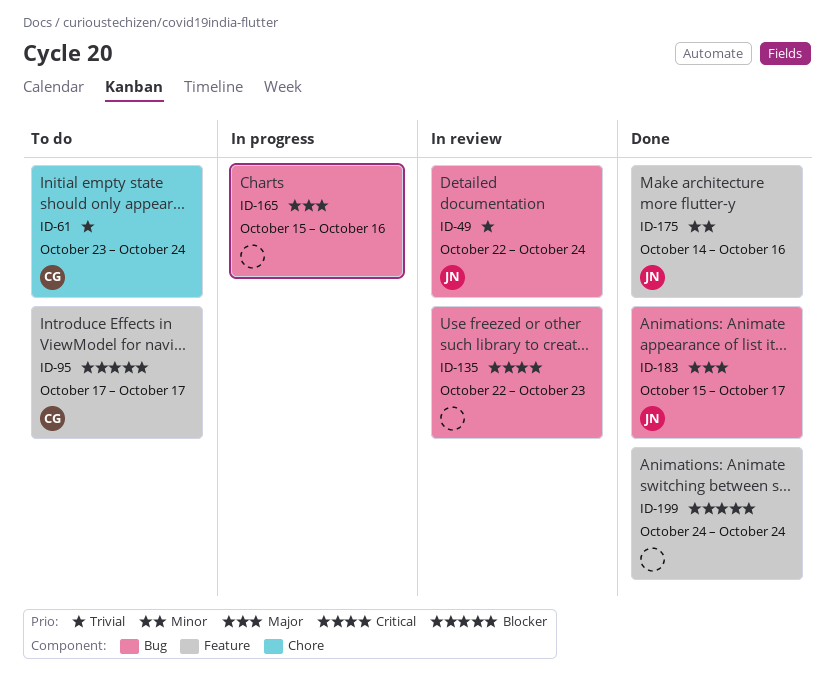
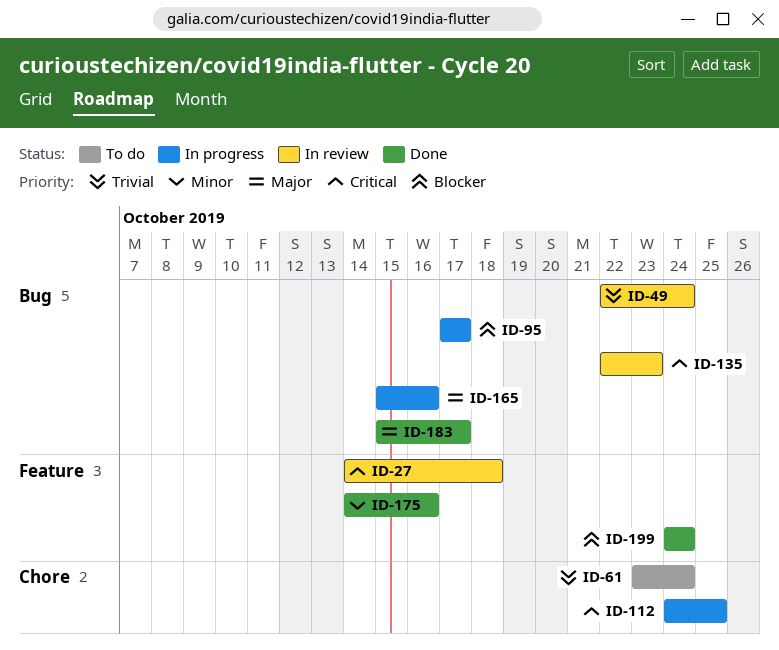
ID-27: none -> present
ID-95, status: To do -> In progress
ID-95, label: Feature -> Bug
ID-112: none -> present

